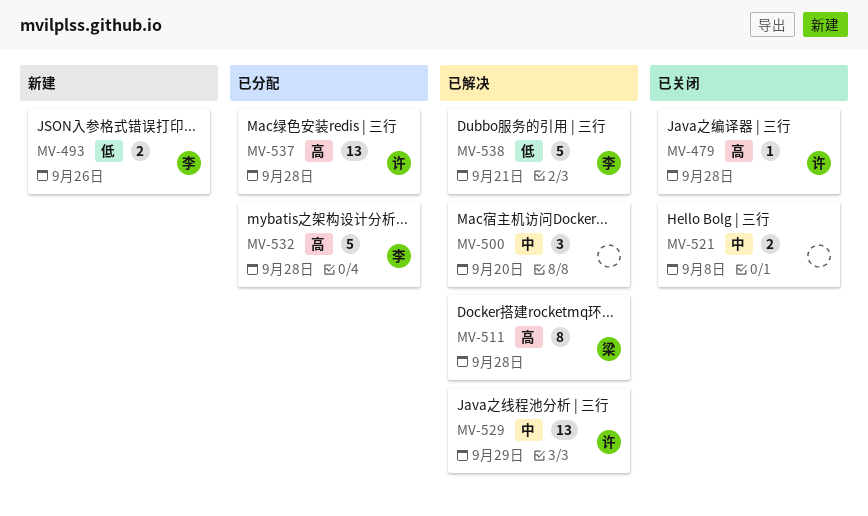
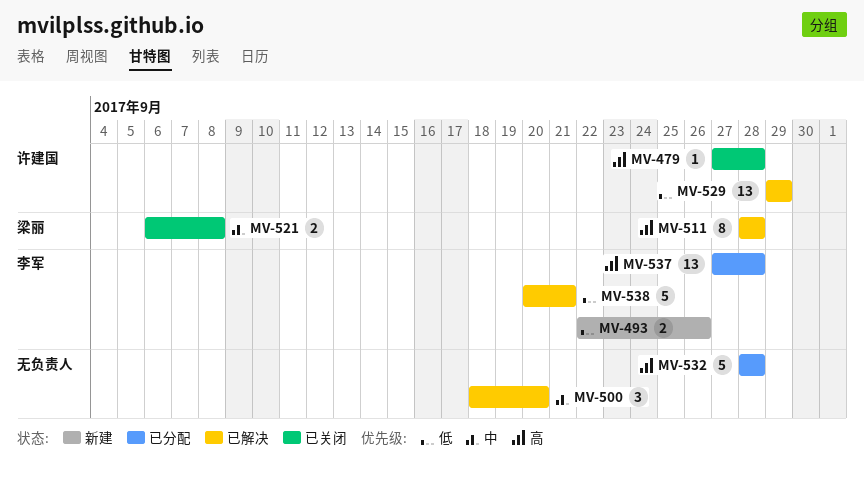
MV-521, owner: none -> 梁丽
MV-529, priority: 中 -> 低
MV-532, owner: 李军 -> none
MV-537, owner: 许建国 -> 李军

